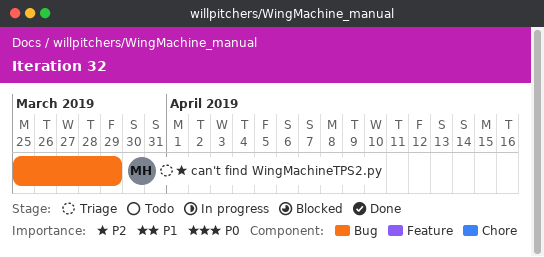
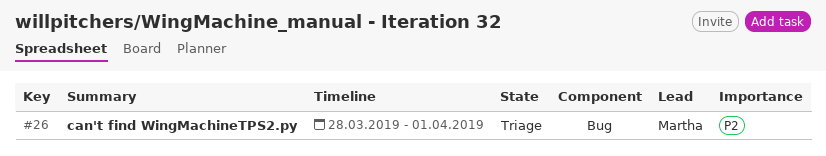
can't find WingMachineTPS2.py, start: Mar 25 -> Mar 28
can't find WingMachineTPS2.py, due: Mar 29 -> Apr 1

